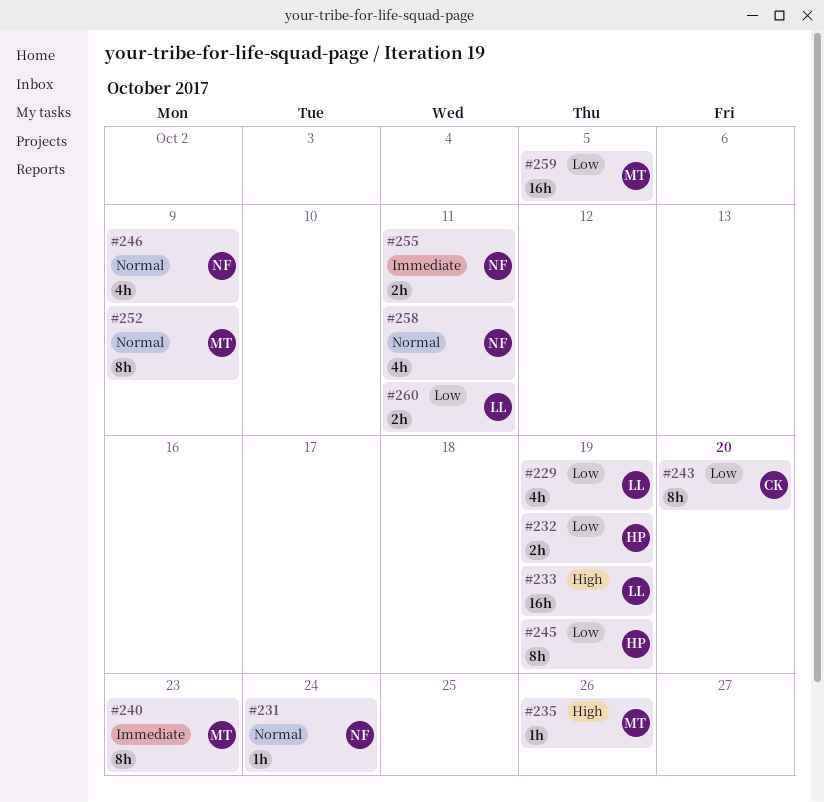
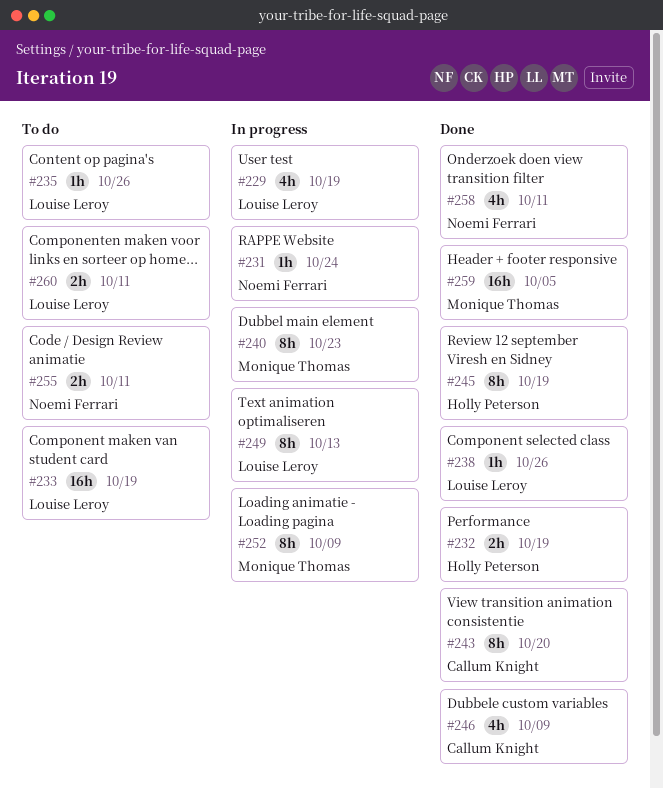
#235, owner: Monique Thomas -> Louise Leroy
#238: none -> present
#246, owner: Noemi Ferrari -> Callum Knight
#249: none -> present

